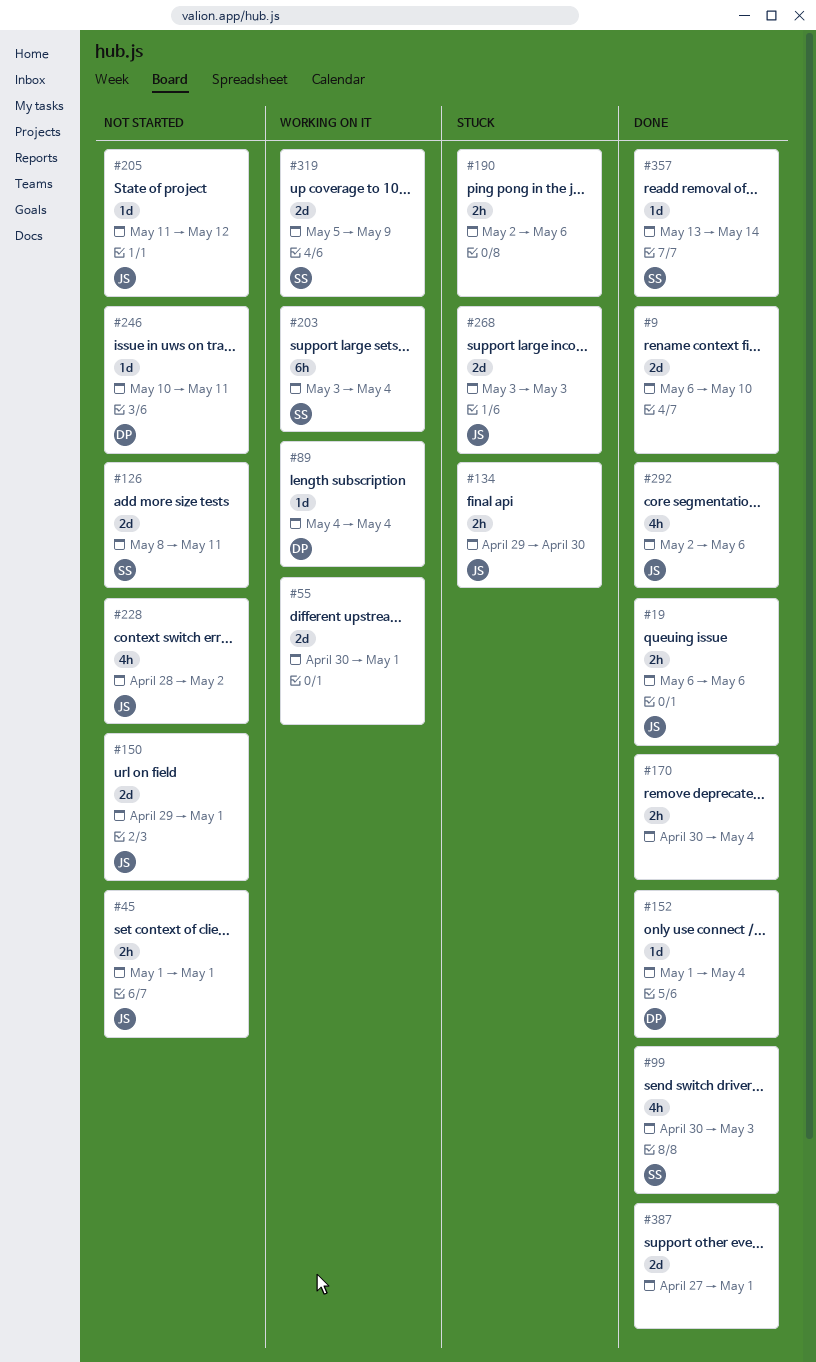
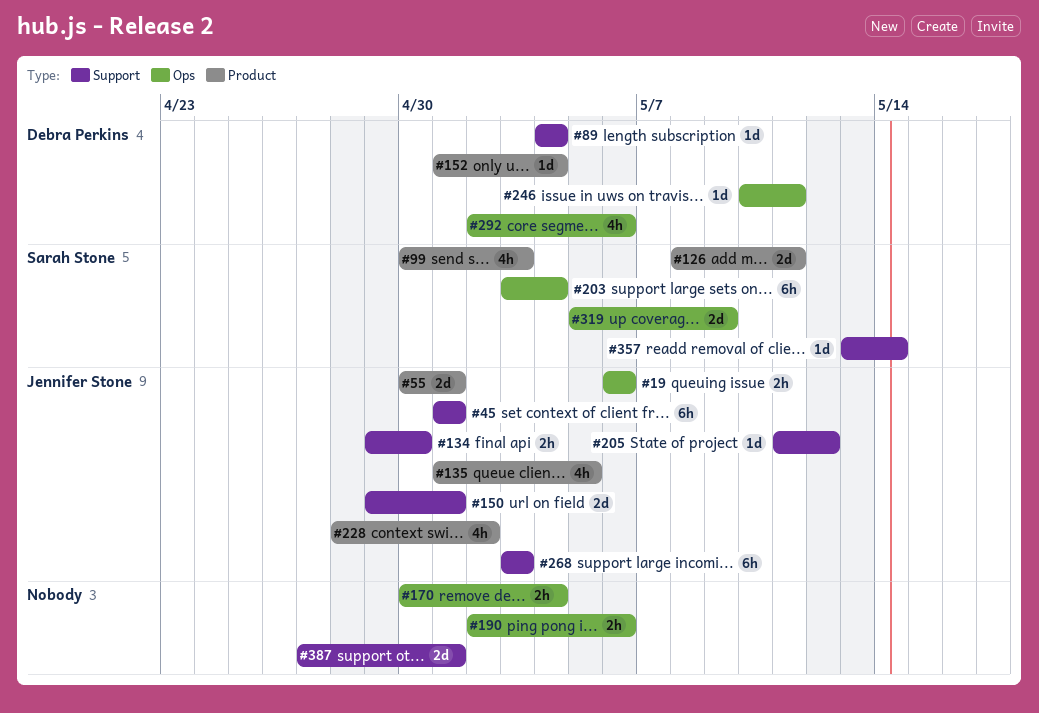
#9: present -> none
#45, estimate: 2h -> 6h
#55, owner: none -> Jennifer Stone
#135: none -> present
#268, estimate: 2d -> 6h
#292, owner: Jennifer Stone -> Debra Perkins

